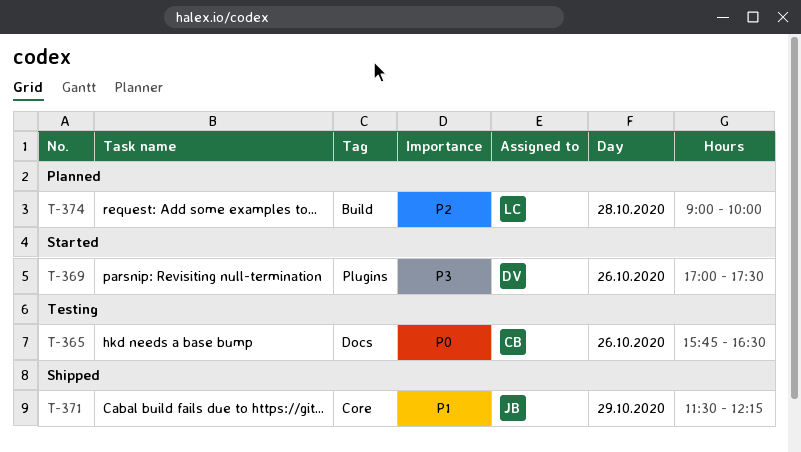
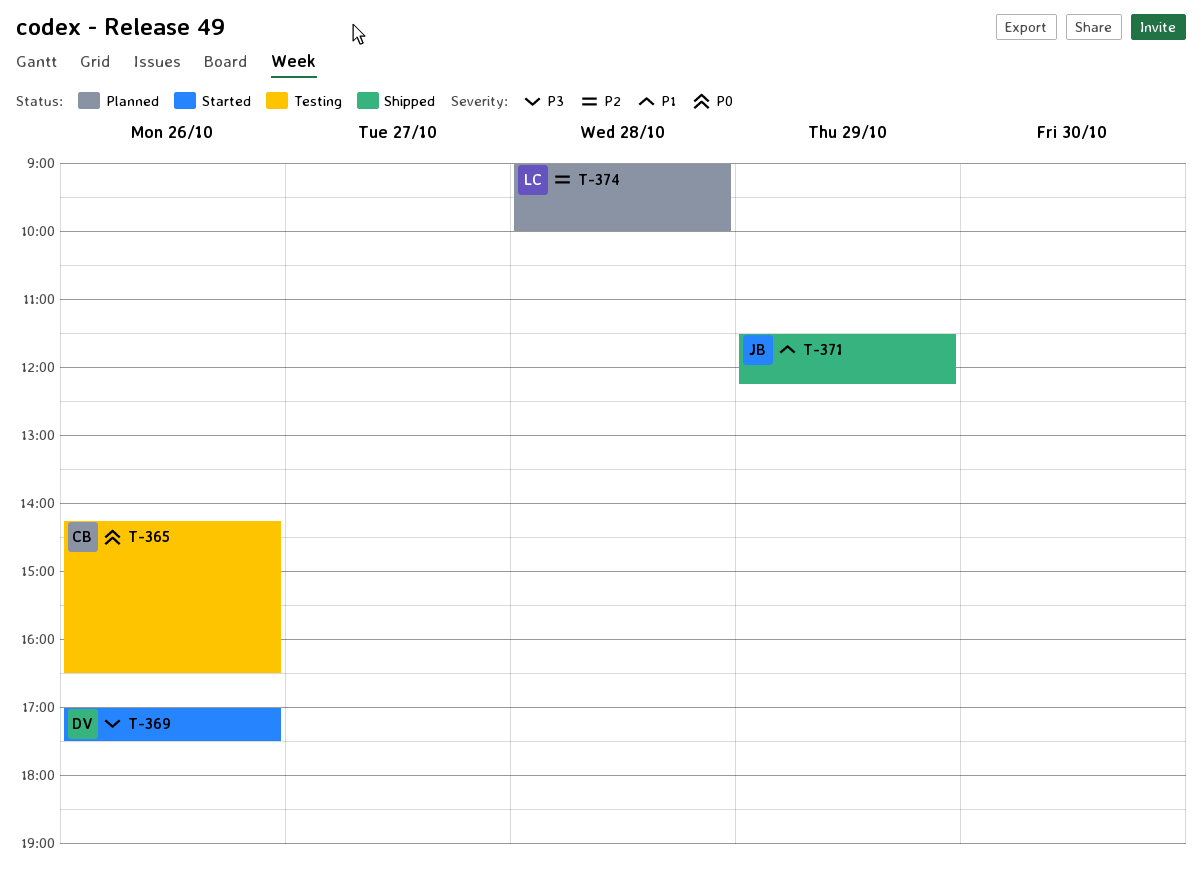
T-365, begins: 15:45 -> 14:15

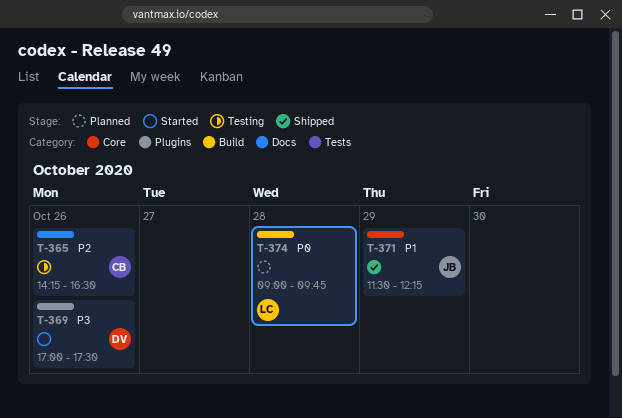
T-365, priority: P0 -> P2
T-374, priority: P2 -> P0
T-374, ends: 10:00 -> 09:45

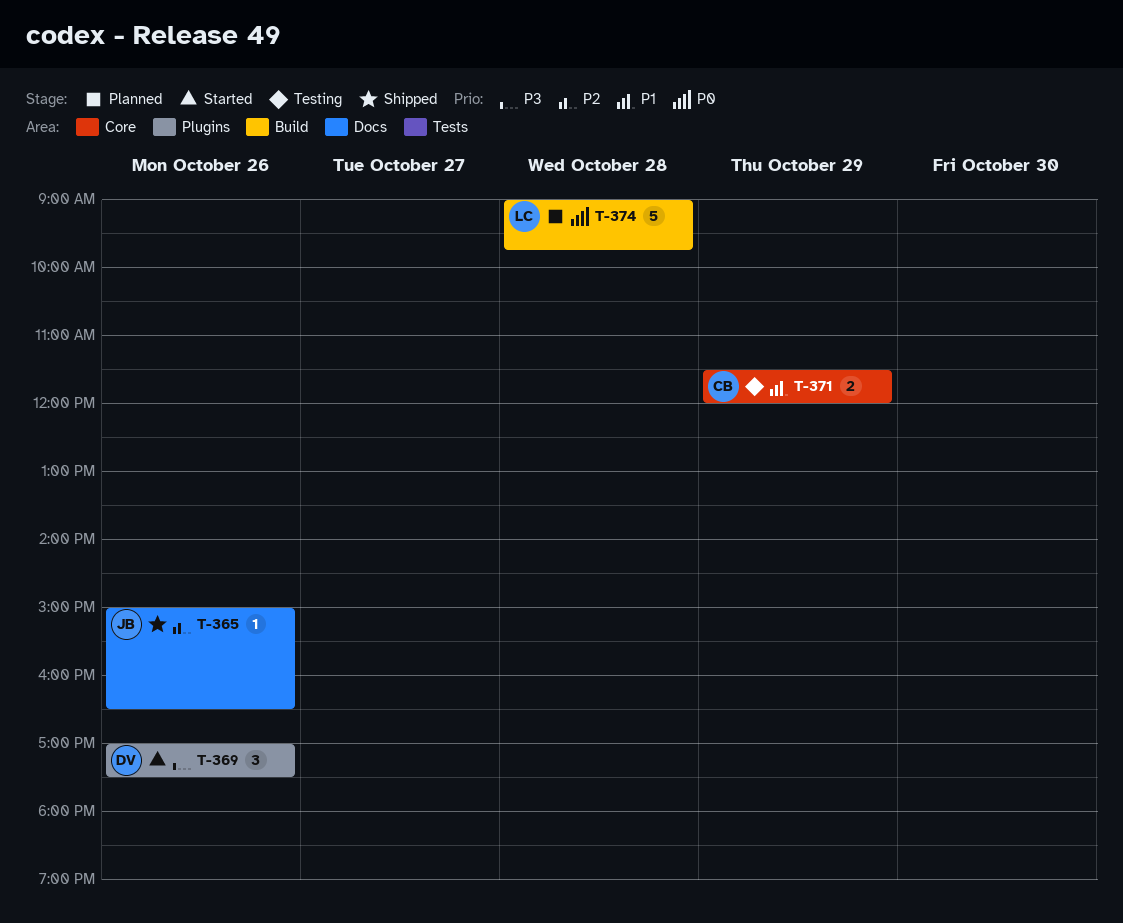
T-365, status: Testing -> Shipped
T-365, owner: CB -> JB
T-365, begins: 14:15 -> 15:00
T-371, status: Shipped -> Testing
T-371, owner: JB -> CB
T-371, ends: 12:15 -> 12:00

